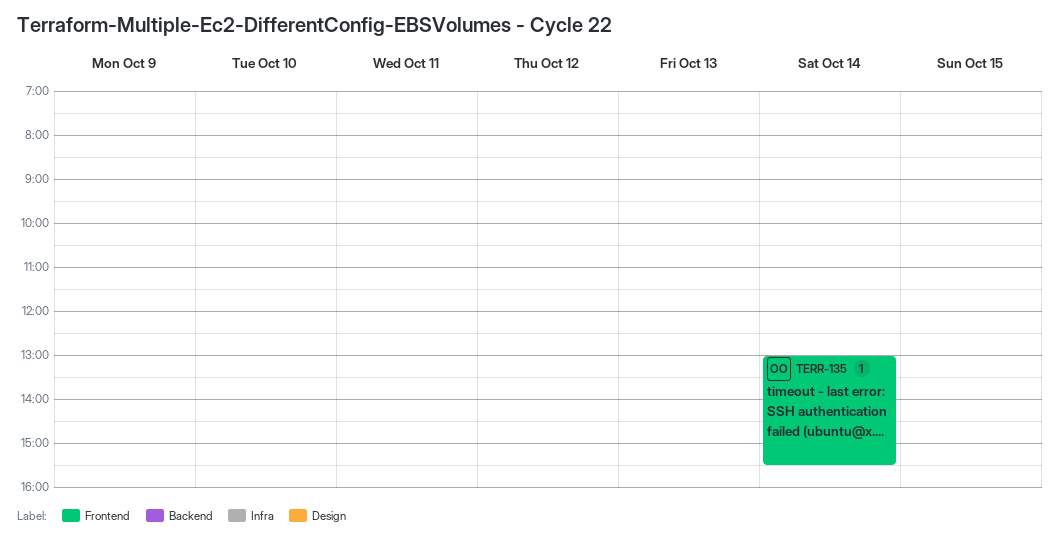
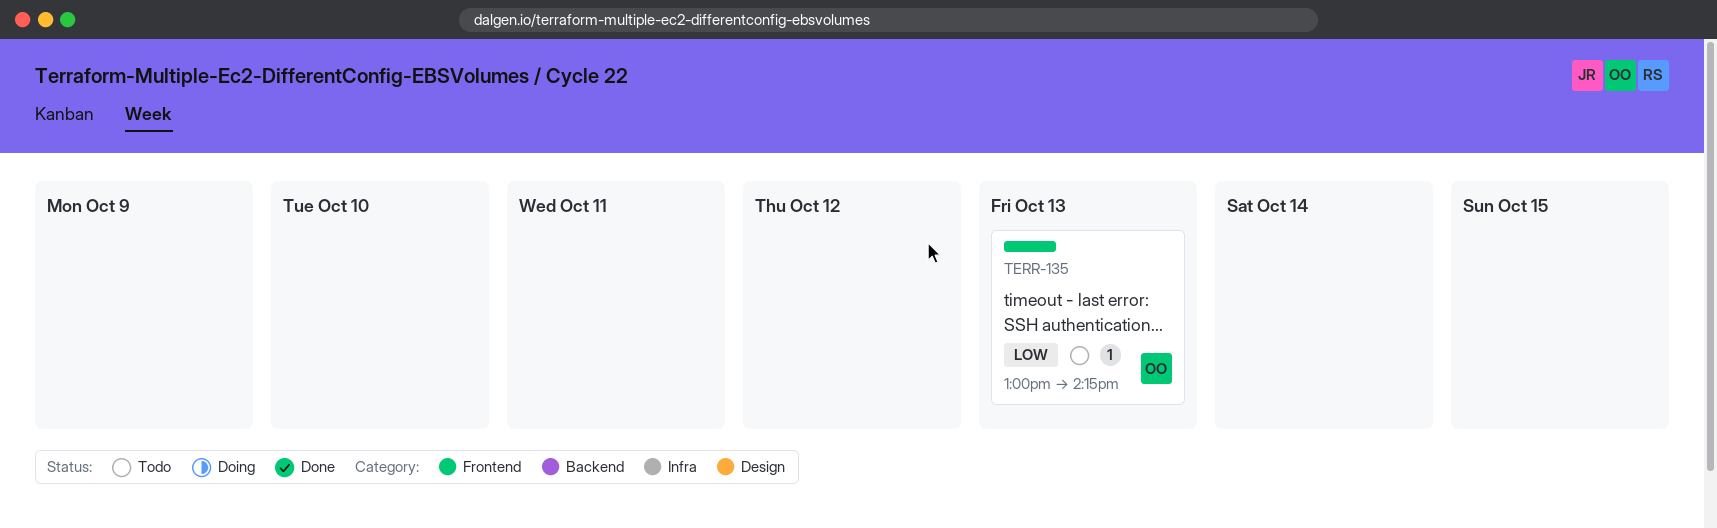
TERR-135, day: Oct 14 -> Oct 13
TERR-135, ends: 15:30 -> 14:15

